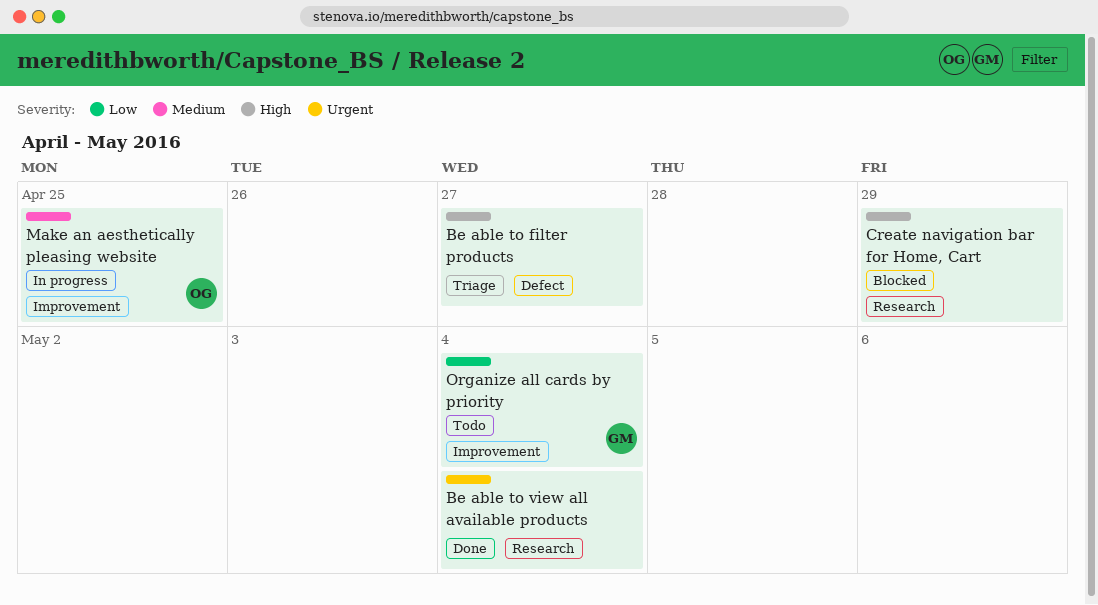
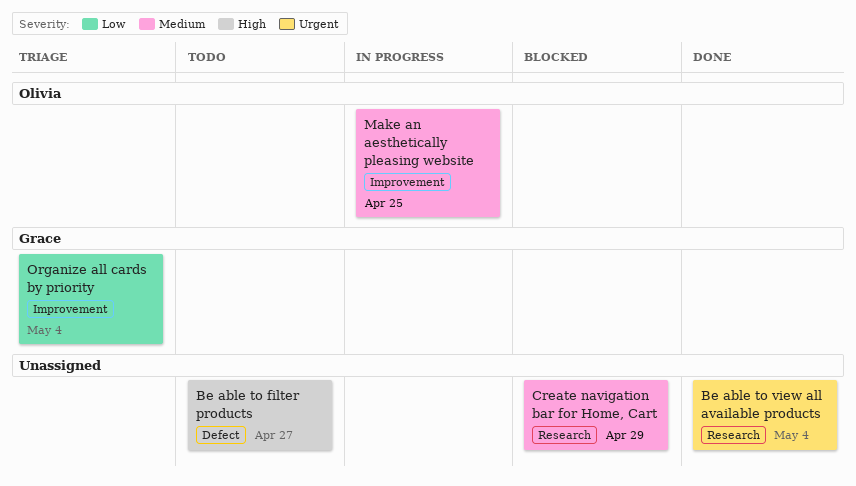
Be able to filter products, status: Triage -> Todo
Create navigation bar for Home, Cart, priority: High -> Medium
Organize all cards by priority, status: Todo -> Triage

